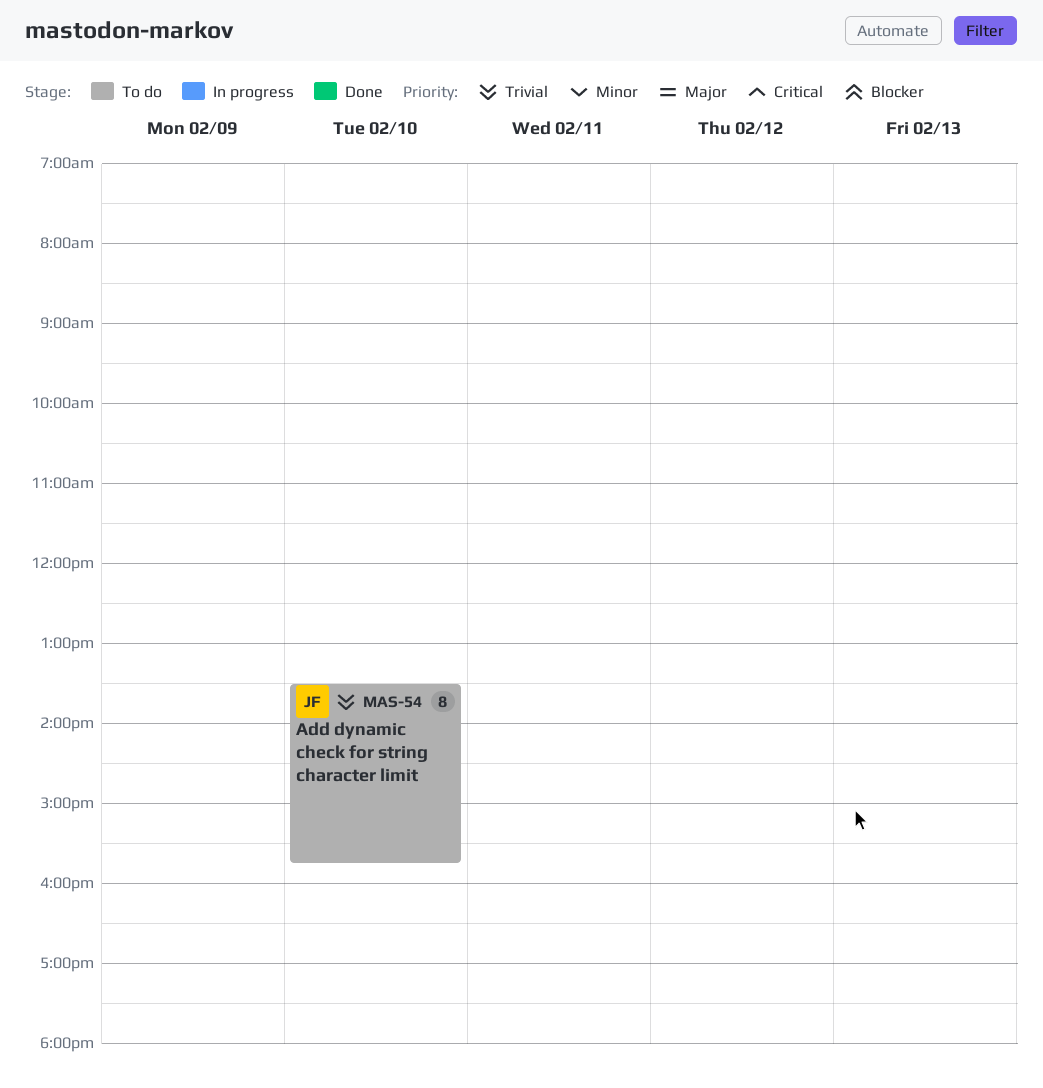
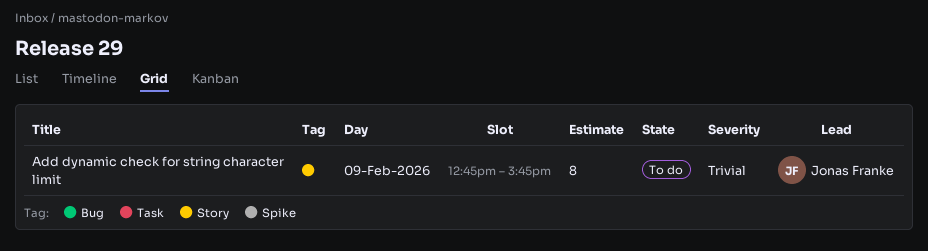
Add dynamic check for string character limit, day: Feb 10 -> Feb 9
Add dynamic check for string character limit, begins: 13:30 -> 12:45

